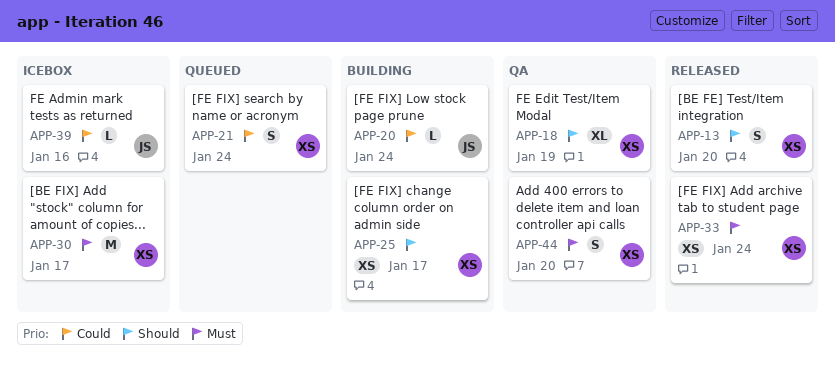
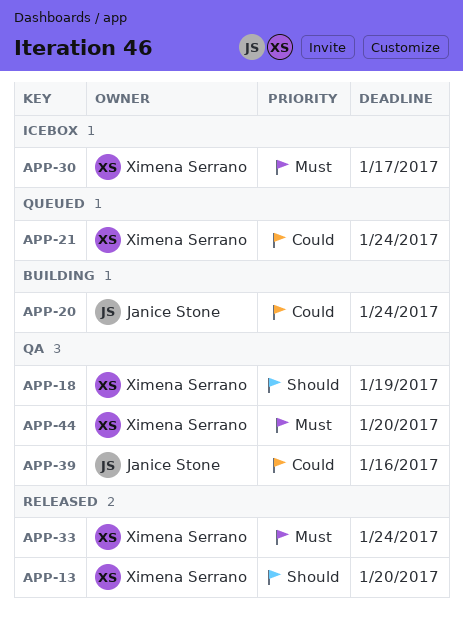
APP-25: present -> none
APP-39, status: Icebox -> QA

